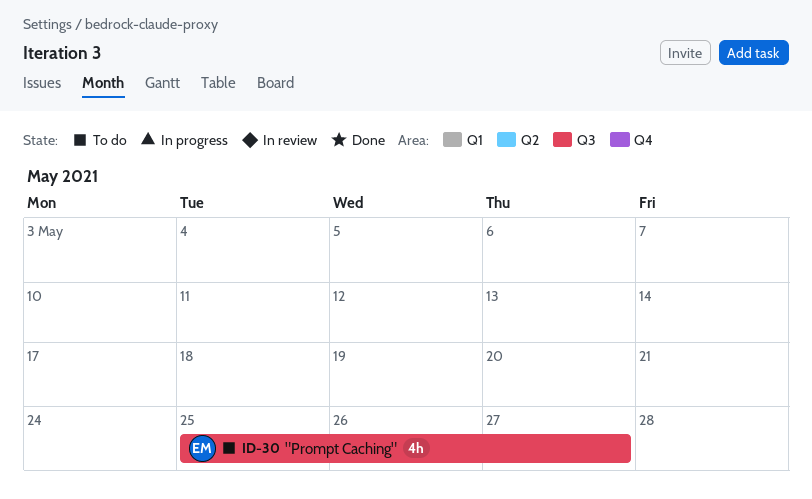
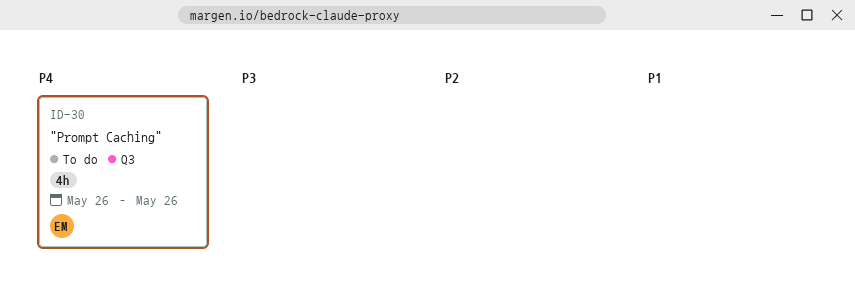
ID-30, start: May 25 -> May 26
ID-30, due: May 27 -> May 26

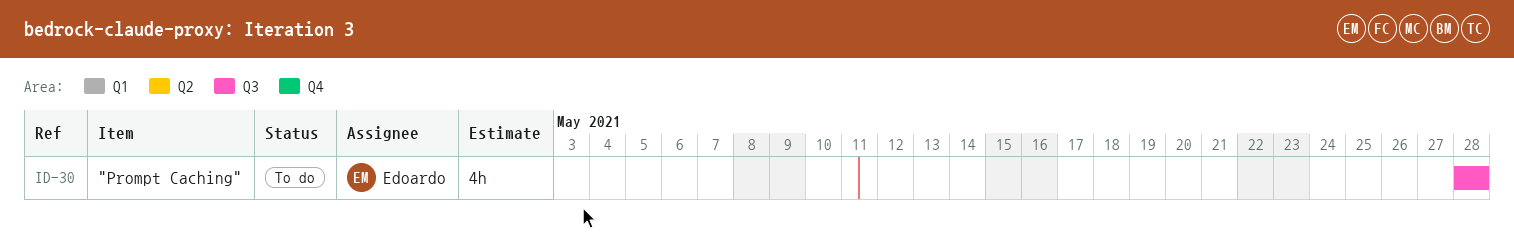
ID-30, start: May 26 -> May 28
ID-30, due: May 26 -> May 28

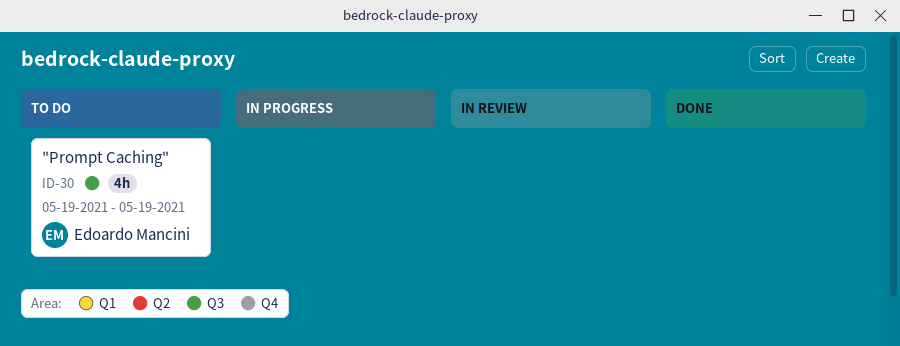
ID-30, start: May 28 -> May 19
ID-30, due: May 28 -> May 19

